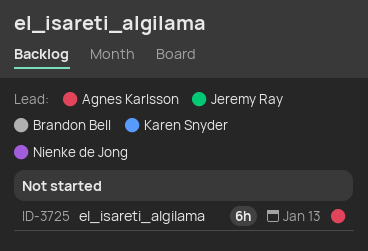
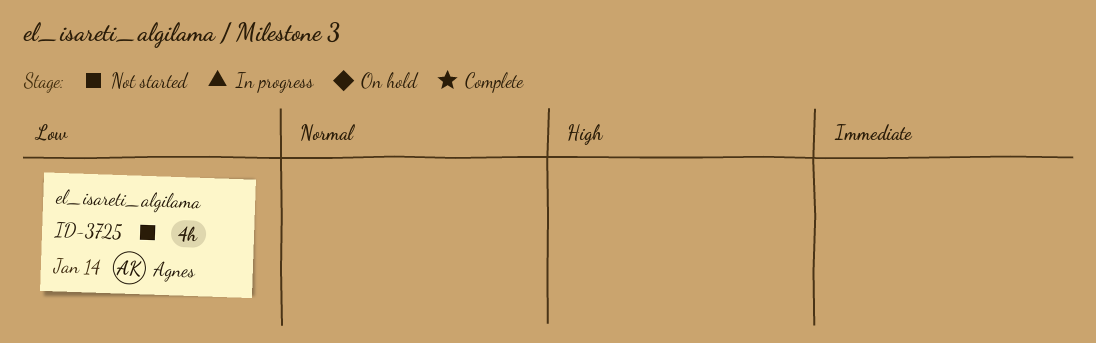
ID-3725, estimate: 6h -> 4h
ID-3725, due: Jan 13 -> Jan 14

